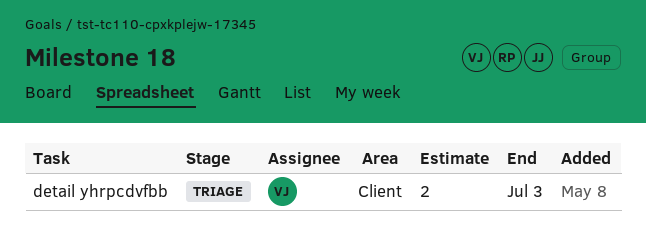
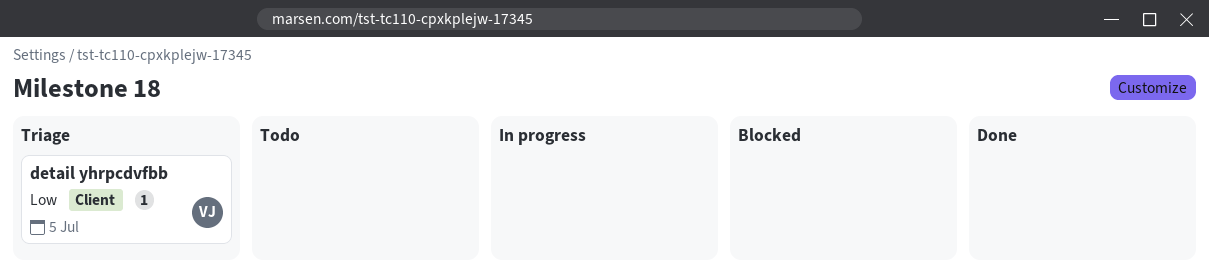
detail yhrpcdvfbb, estimate: 2 -> 1
detail yhrpcdvfbb, due: Jul 3 -> Jul 5

